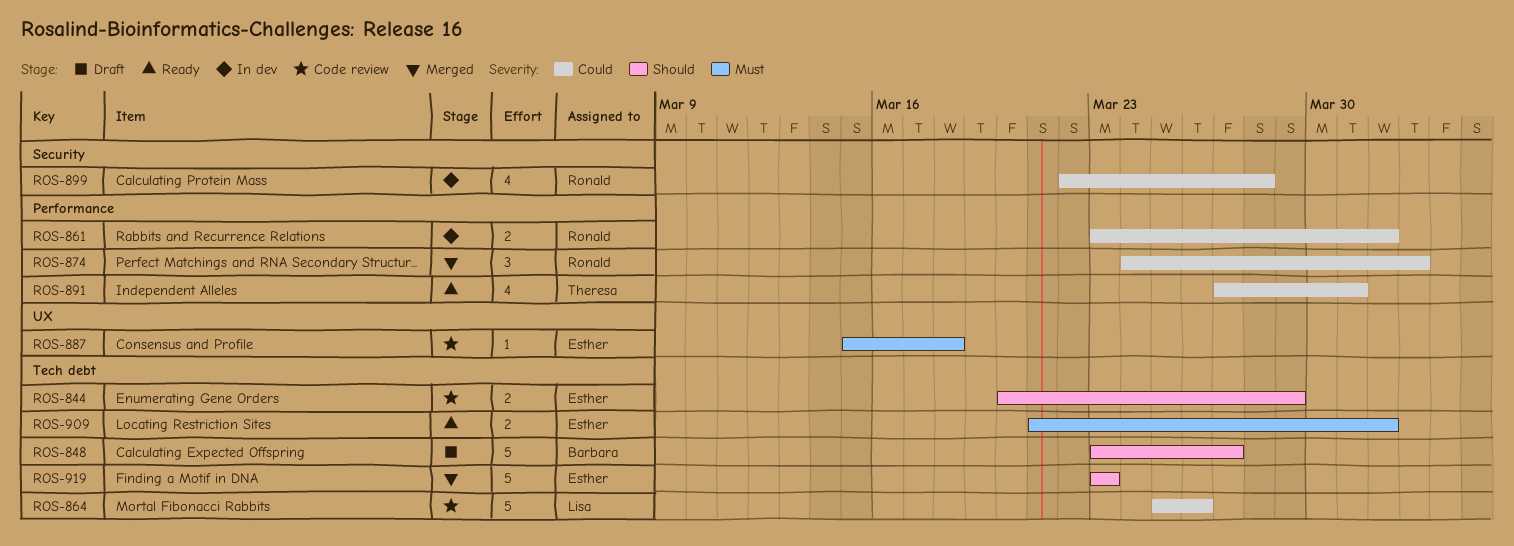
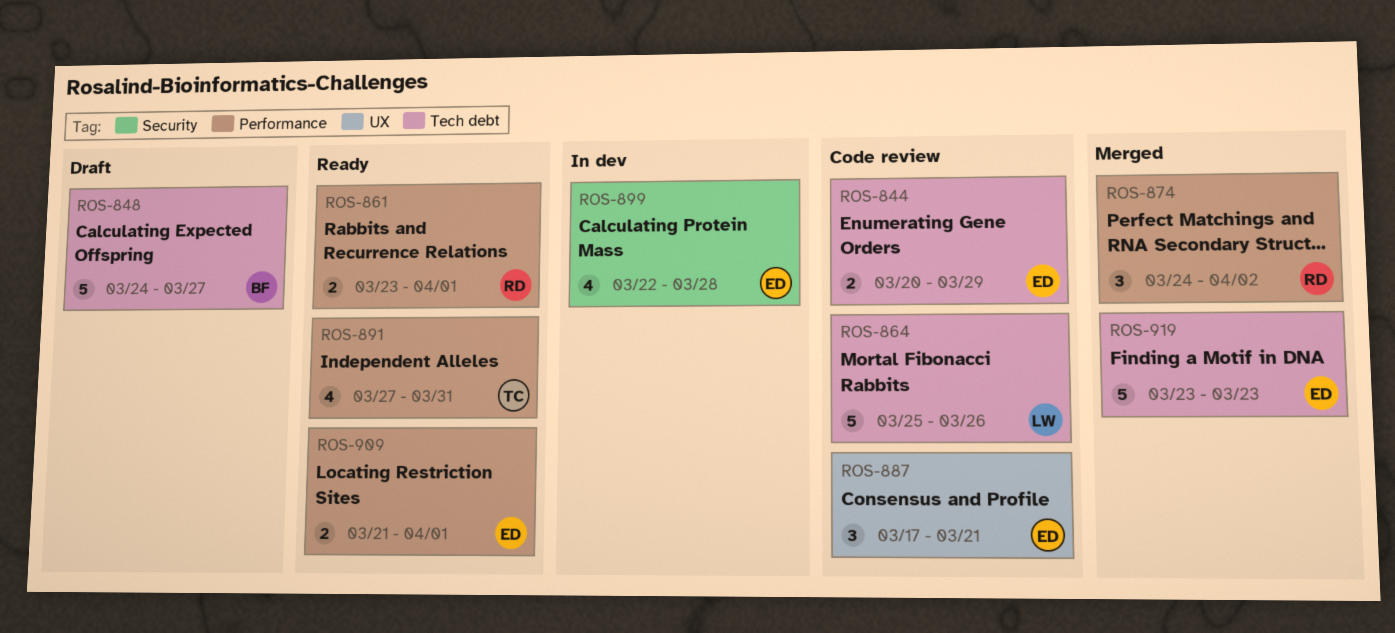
ROS-848, start: Mar 23 -> Mar 24
ROS-861, status: In dev -> Ready
ROS-887, estimate: 1 -> 3
ROS-887, start: Mar 15 -> Mar 17
ROS-887, due: Mar 18 -> Mar 21
ROS-899, owner: Ronald -> Esther
ROS-909, label: Tech debt -> Performance

